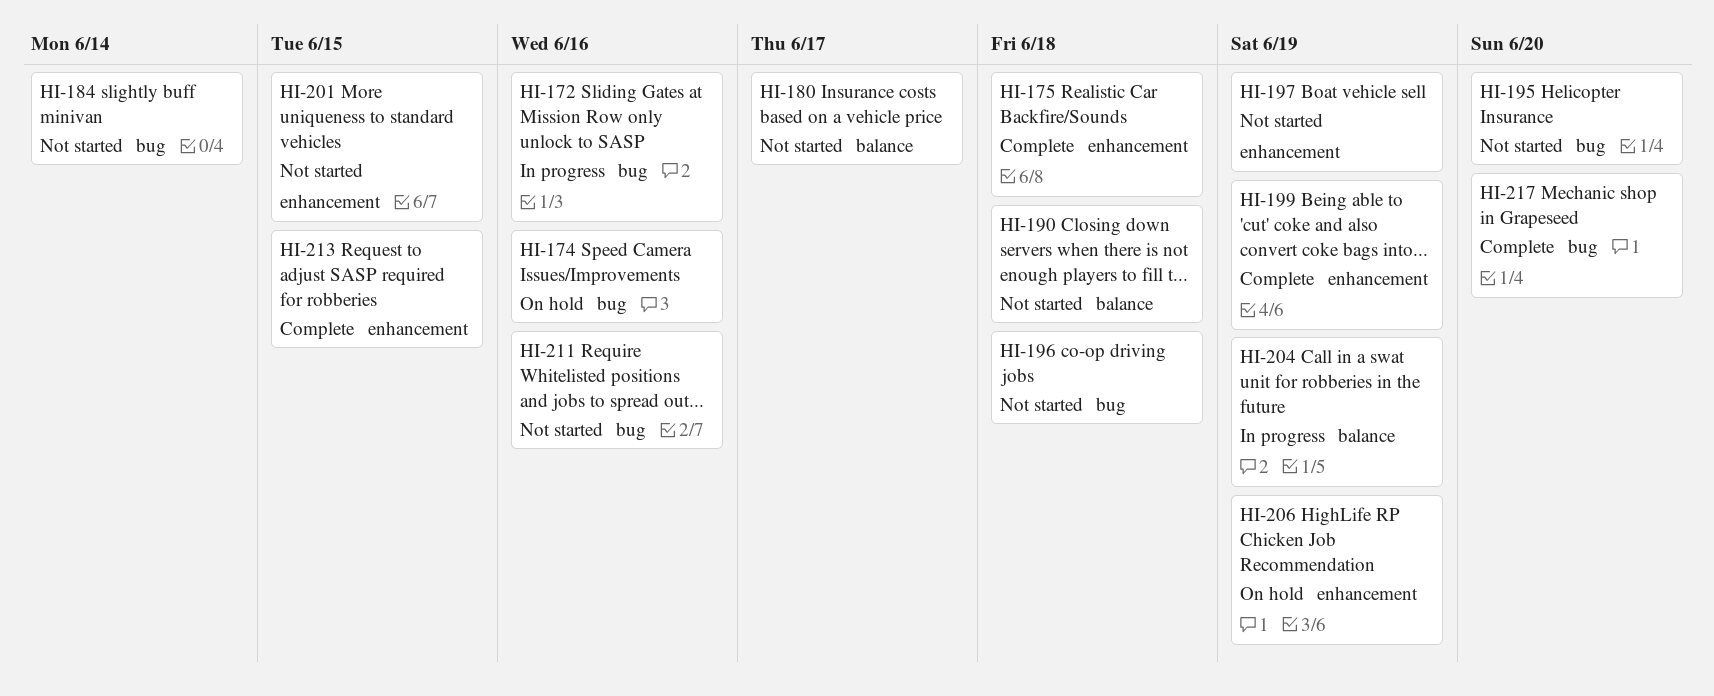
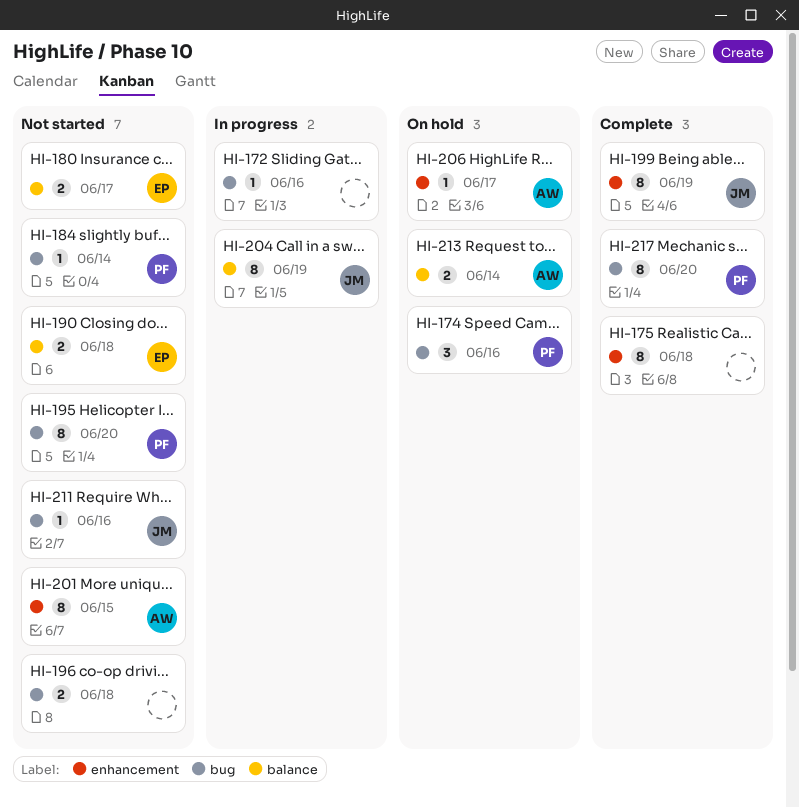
HI-197: present -> none
HI-206, due: Jun 19 -> Jun 17
HI-213, status: Complete -> On hold
HI-213, label: enhancement -> balance
HI-213, due: Jun 15 -> Jun 14

